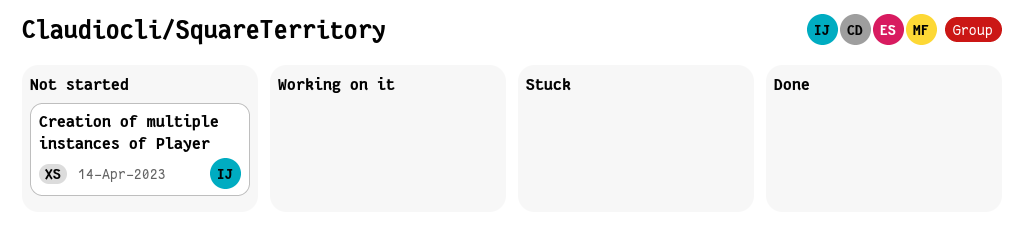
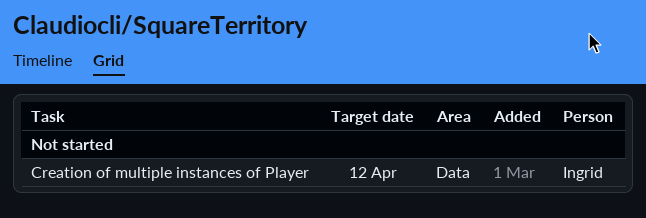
Creation of multiple instances of Player, due: Apr 14 -> Apr 12

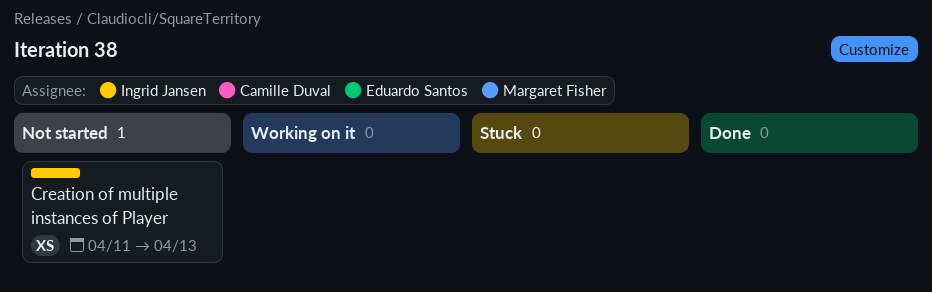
Creation of multiple instances of Player, due: Apr 12 -> Apr 13

